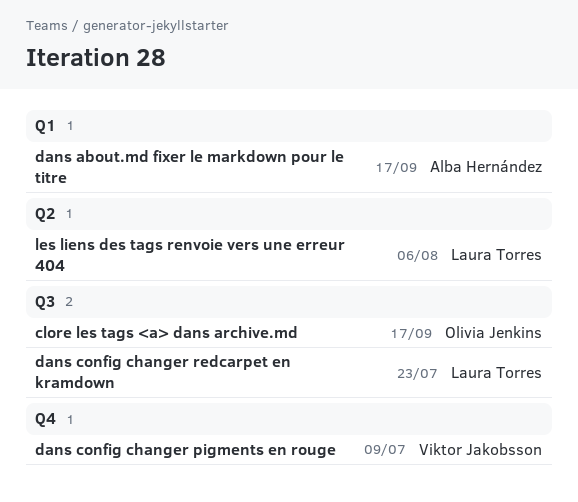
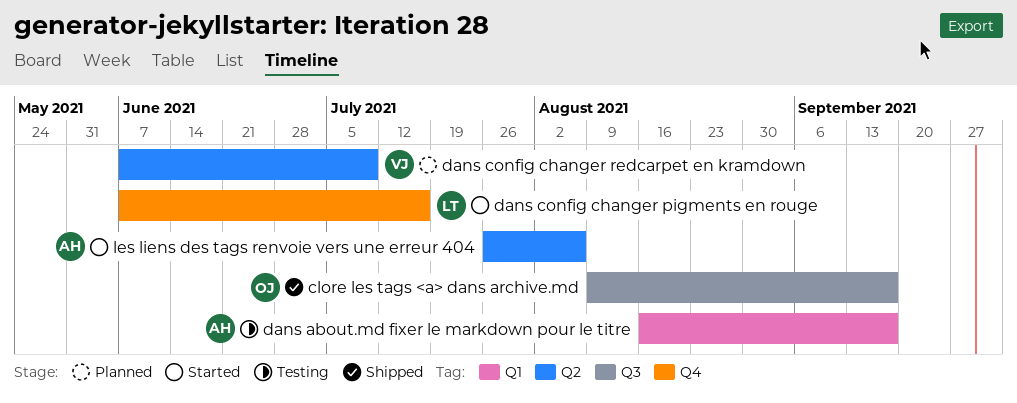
dans config changer pigments en rouge, owner: Viktor Jakobsson -> Laura Torres
dans config changer pigments en rouge, due: Jul 9 -> Jul 16
dans config changer redcarpet en kramdown, owner: Laura Torres -> Viktor Jakobsson
dans config changer redcarpet en kramdown, label: Q3 -> Q2
dans config changer redcarpet en kramdown, due: Jul 23 -> Jul 9
les liens des tags renvoie vers une erreur 404, owner: Laura Torres -> Alba Hernández

